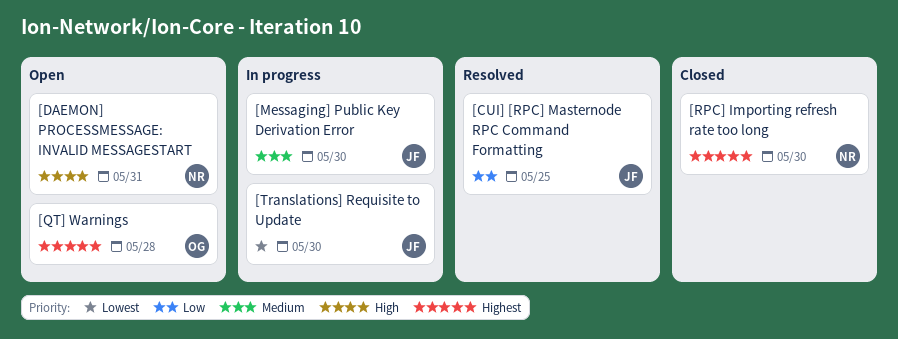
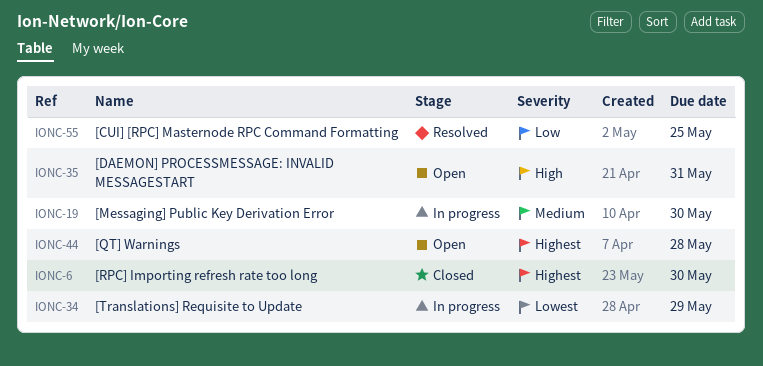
[Translations] Requisite to Update, due: May 30 -> May 29

